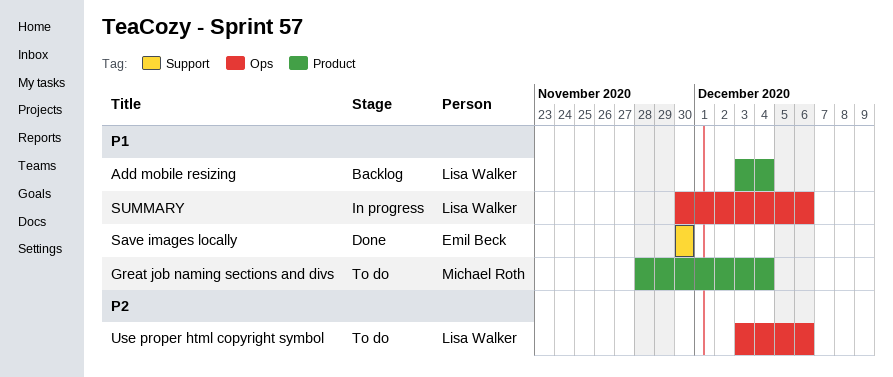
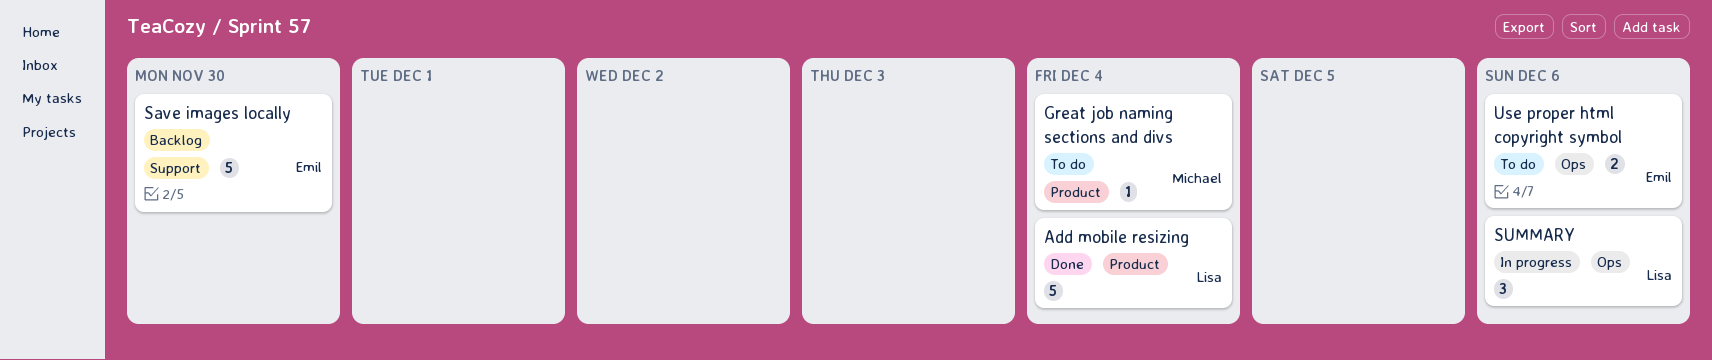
Add mobile resizing, status: Backlog -> Done
Save images locally, status: Done -> Backlog
Use proper html copyright symbol, owner: Lisa Walker -> Emil Beck

